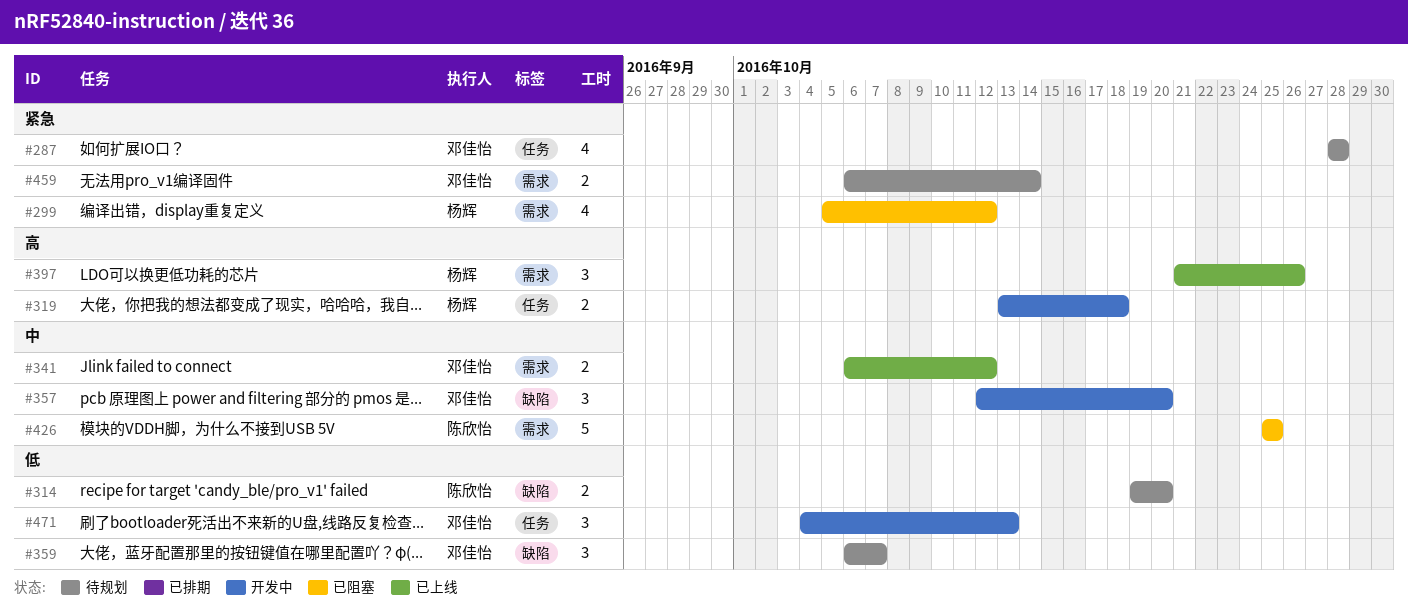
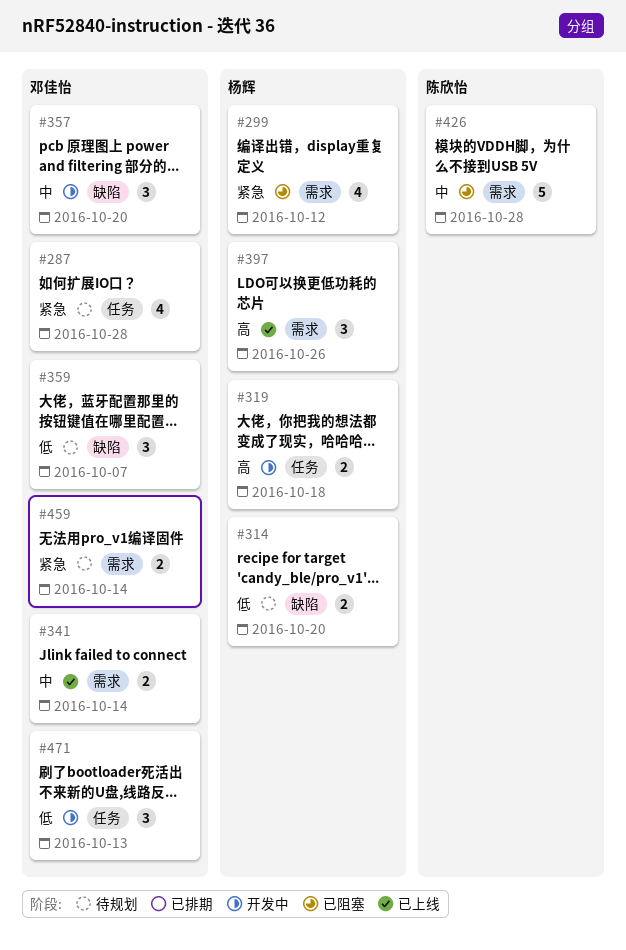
#314, owner: 陈欣怡 -> 杨辉
#341, due: Oct 12 -> Oct 14
#426, due: Oct 25 -> Oct 28

